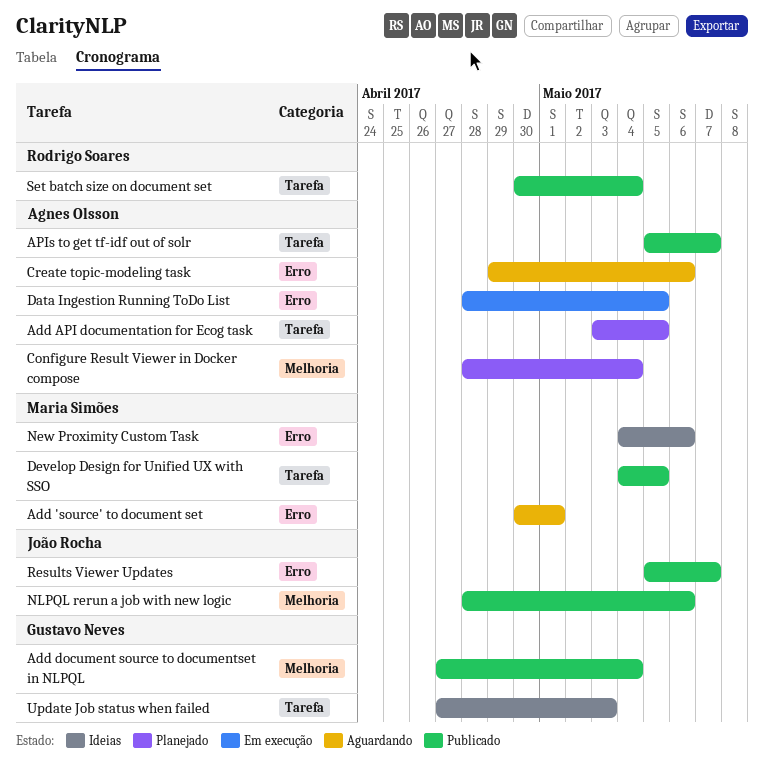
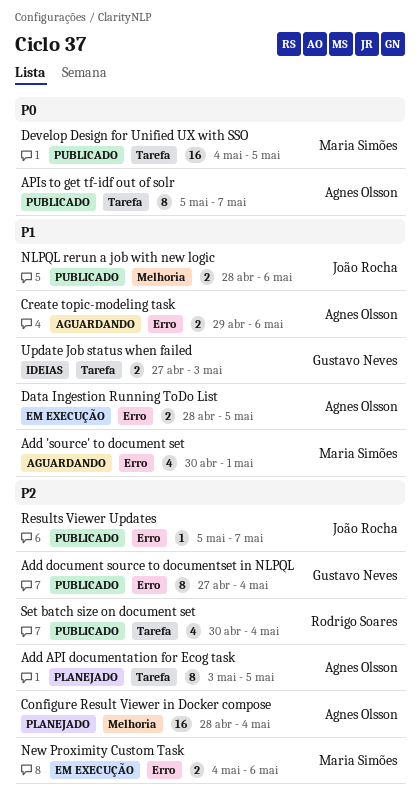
Add document source to documentset in NLPQL, label: Melhoria -> Erro
New Proximity Custom Task, status: Ideias -> Em execução

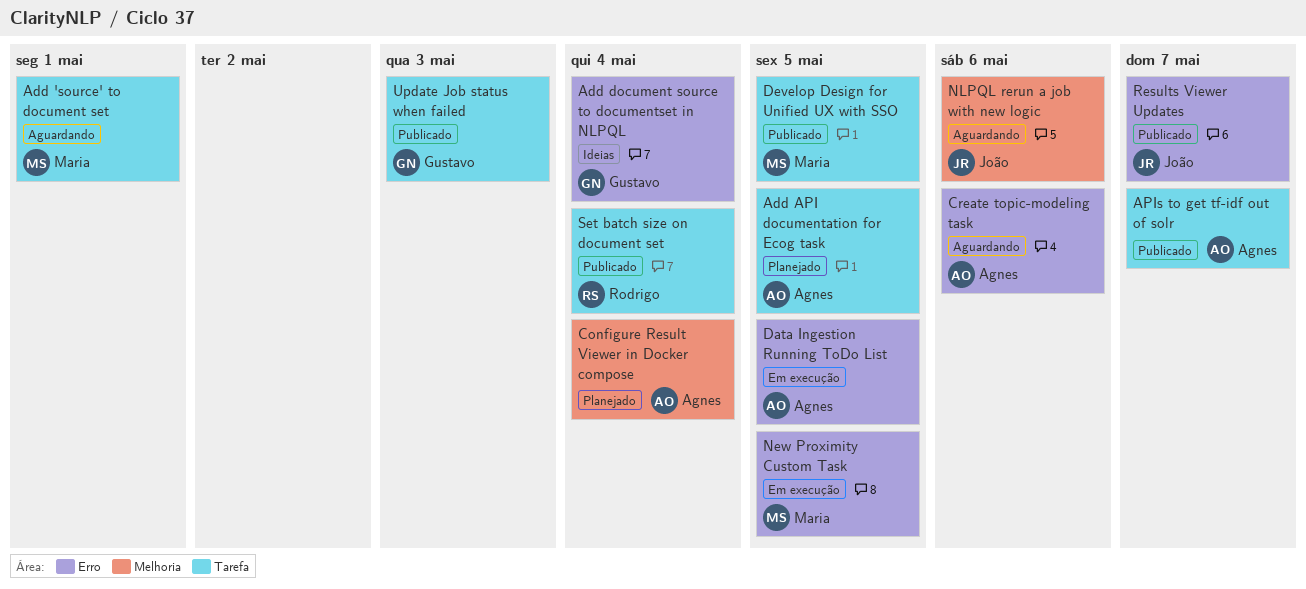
Add 'source' to document set, label: Erro -> Tarefa
Add document source to documentset in NLPQL, status: Publicado -> Ideias
New Proximity Custom Task, due: May 6 -> May 5
NLPQL rerun a job with new logic, status: Publicado -> Aguardando
Update Job status when failed, status: Ideias -> Publicado

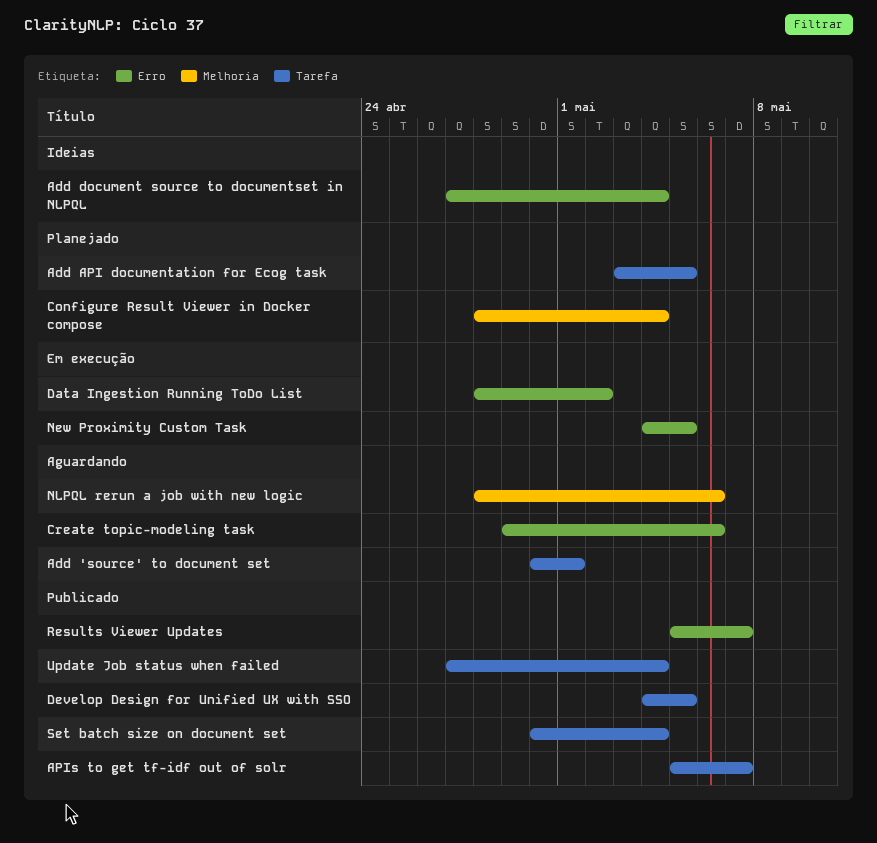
Data Ingestion Running ToDo List, due: May 5 -> May 2
Update Job status when failed, due: May 3 -> May 4

